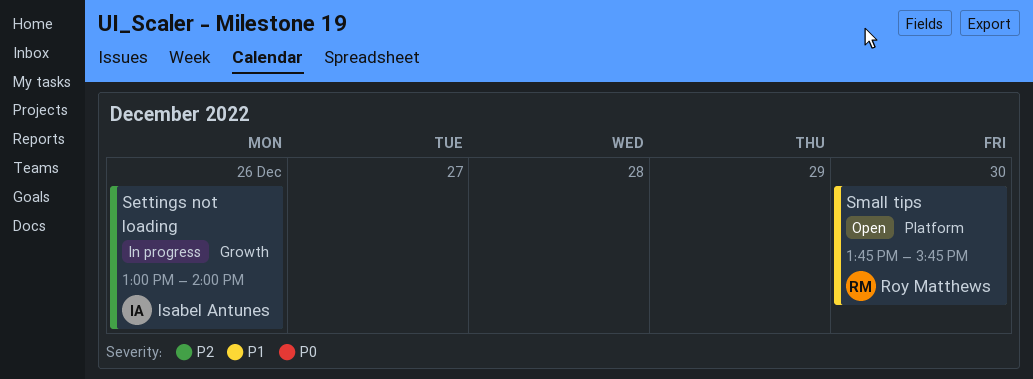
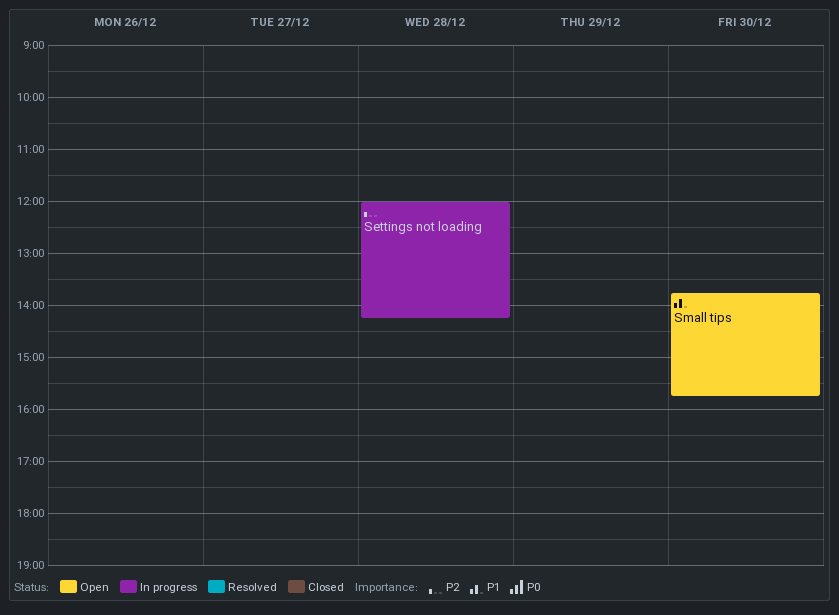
Settings not loading, day: Dec 26 -> Dec 28
Settings not loading, begins: 13:00 -> 12:00
Settings not loading, ends: 14:00 -> 14:15

